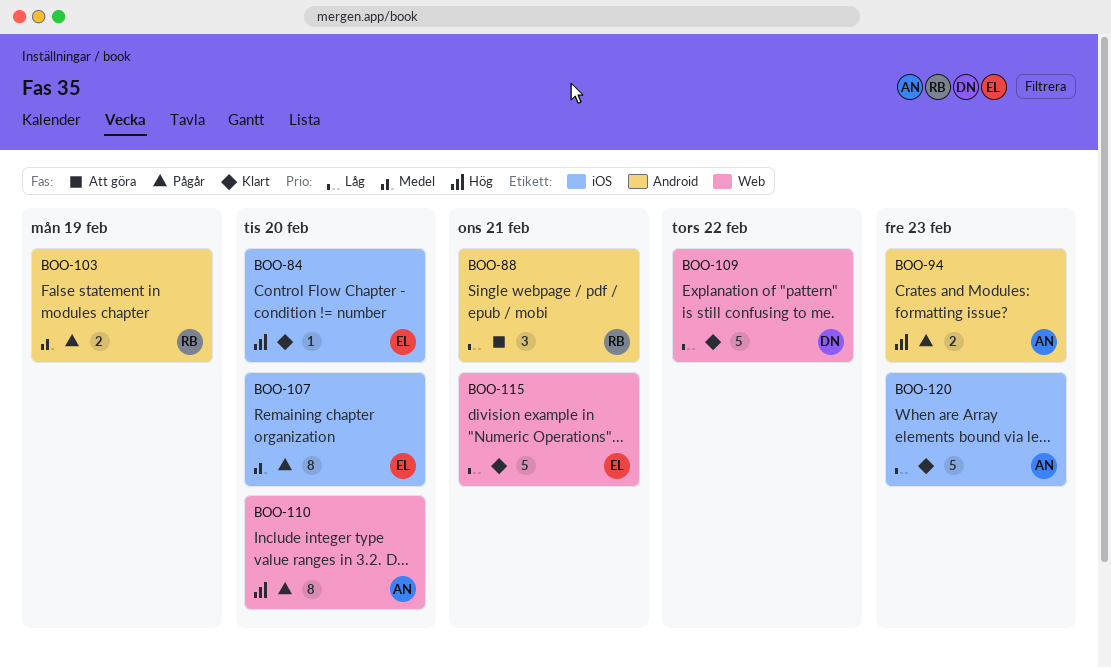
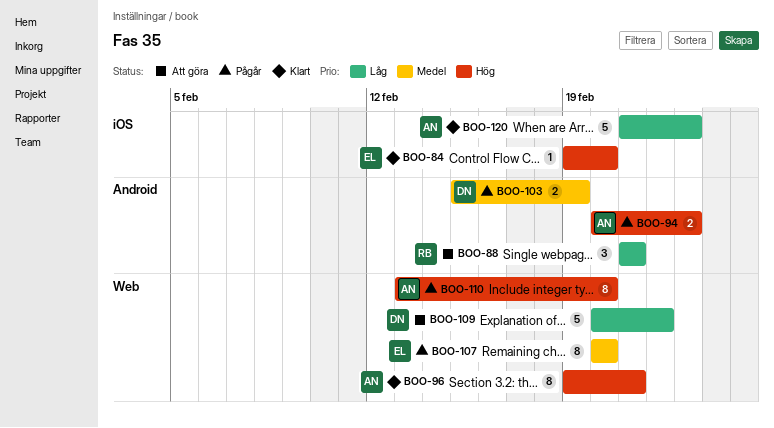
BOO-96: none -> present
BOO-103, owner: RB -> DN
BOO-107, label: iOS -> Web
BOO-109, status: Klart -> Att göra
BOO-115: present -> none

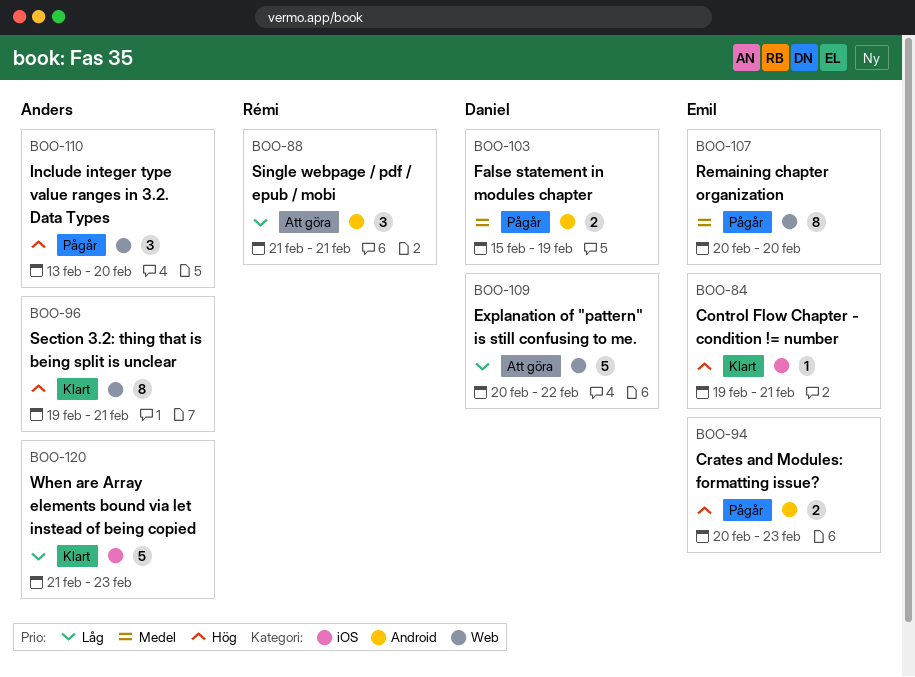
BOO-84, due: Feb 20 -> Feb 21
BOO-94, owner: Anders -> Emil
BOO-110, estimate: 8 -> 3

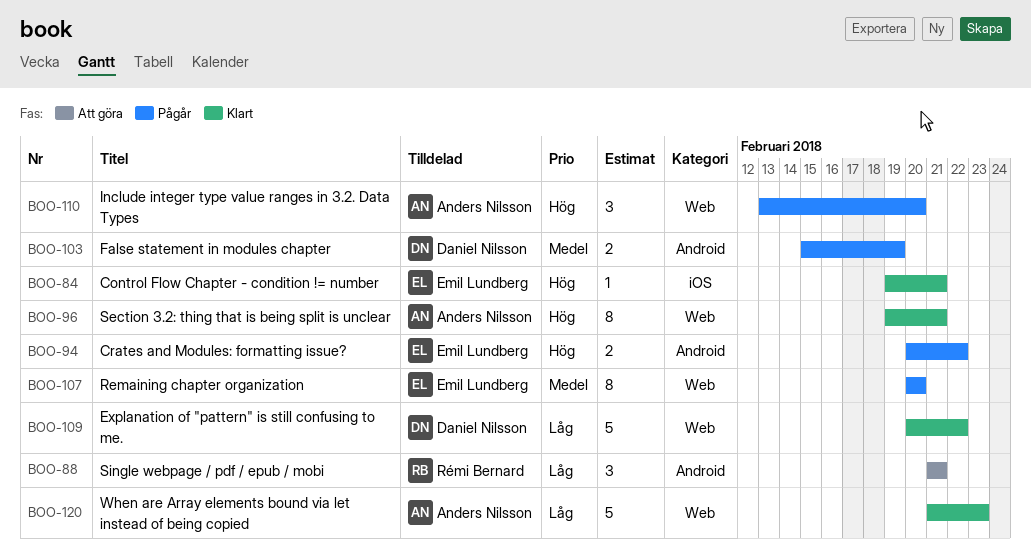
BOO-94, due: Feb 23 -> Feb 22
BOO-109, status: Att göra -> Klart
BOO-120, label: iOS -> Web

